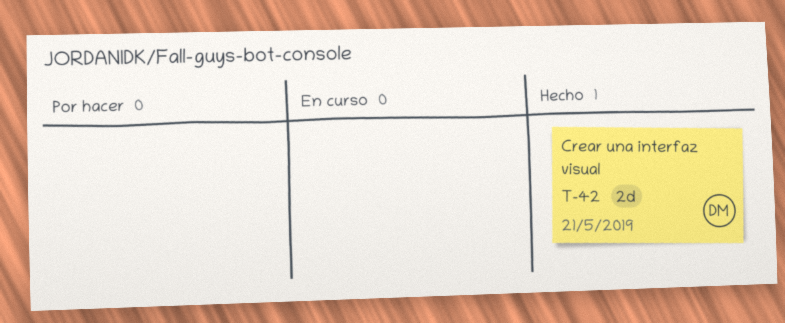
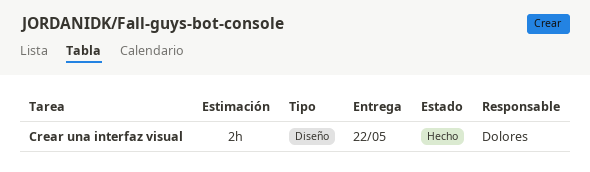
Crear una interfaz visual, estimate: 2d -> 2h
Crear una interfaz visual, due: May 21 -> May 22

